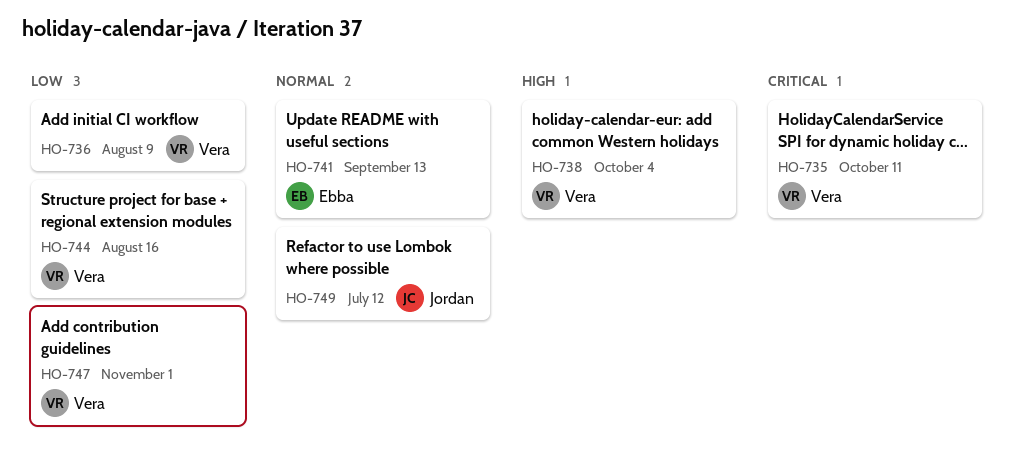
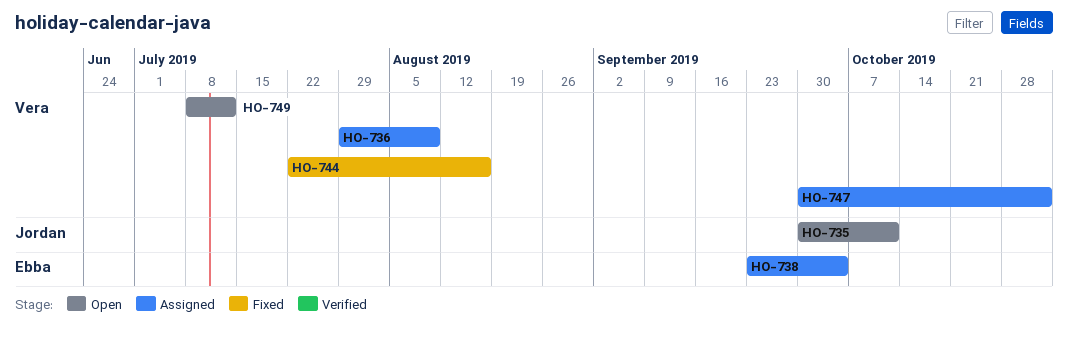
HO-735, owner: Vera -> Jordan
HO-738, owner: Vera -> Ebba
HO-741: present -> none
HO-749, owner: Jordan -> Vera

